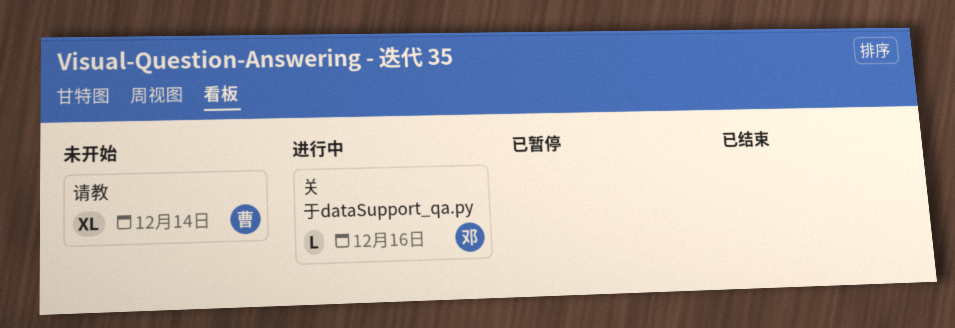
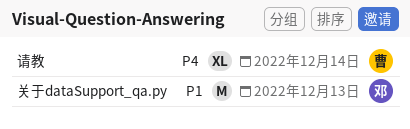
关于dataSupport_qa.py, estimate: L -> M
关于dataSupport_qa.py, due: Dec 16 -> Dec 13

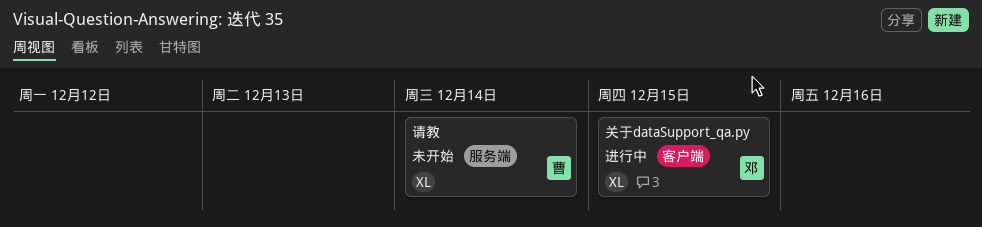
关于dataSupport_qa.py, estimate: M -> XL
关于dataSupport_qa.py, due: Dec 13 -> Dec 15

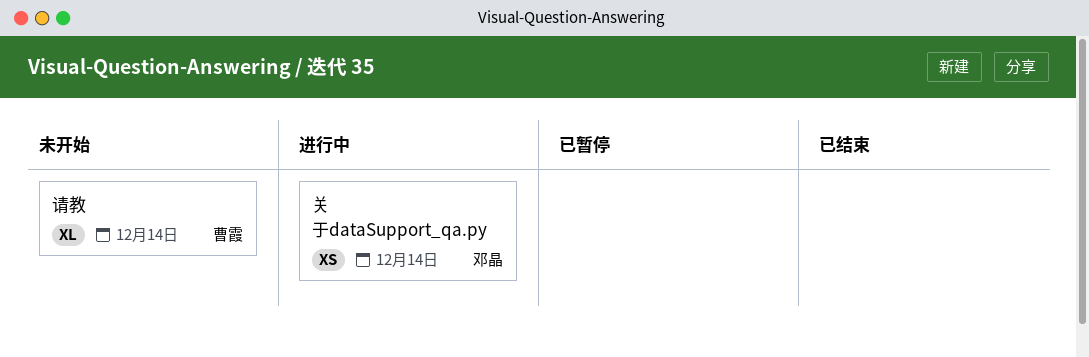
关于dataSupport_qa.py, estimate: XL -> XS
关于dataSupport_qa.py, due: Dec 15 -> Dec 14

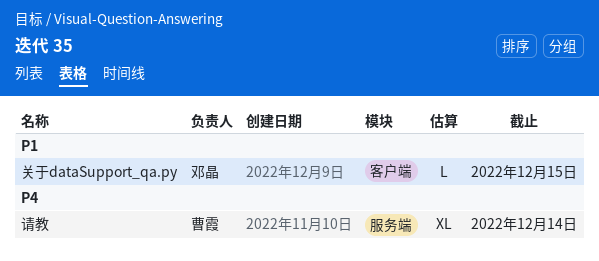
关于dataSupport_qa.py, estimate: XS -> L
关于dataSupport_qa.py, due: Dec 14 -> Dec 15

